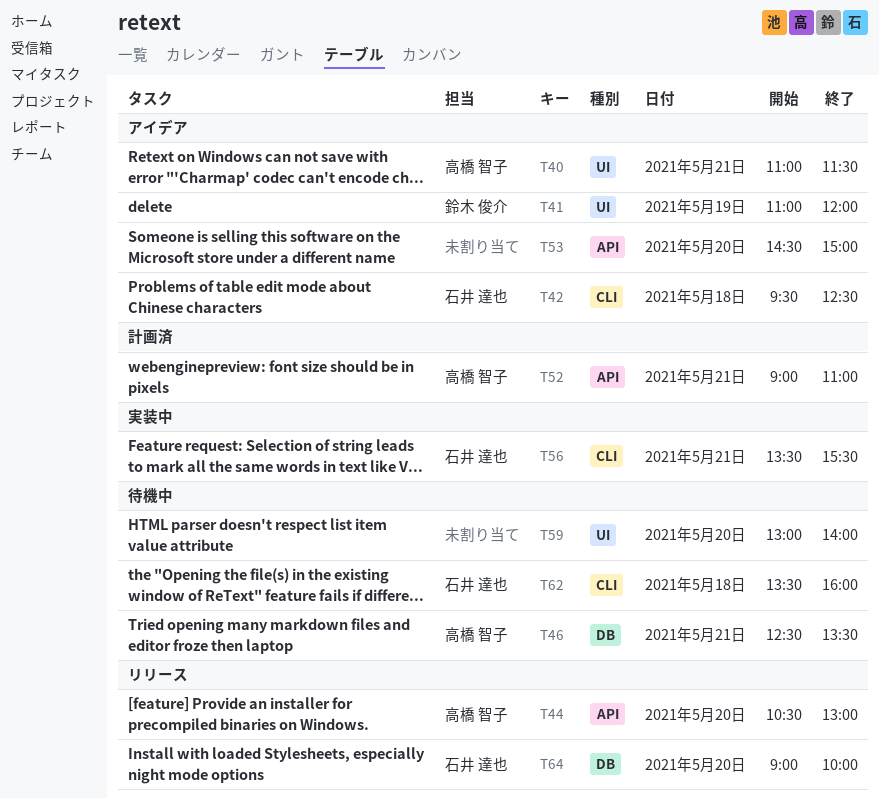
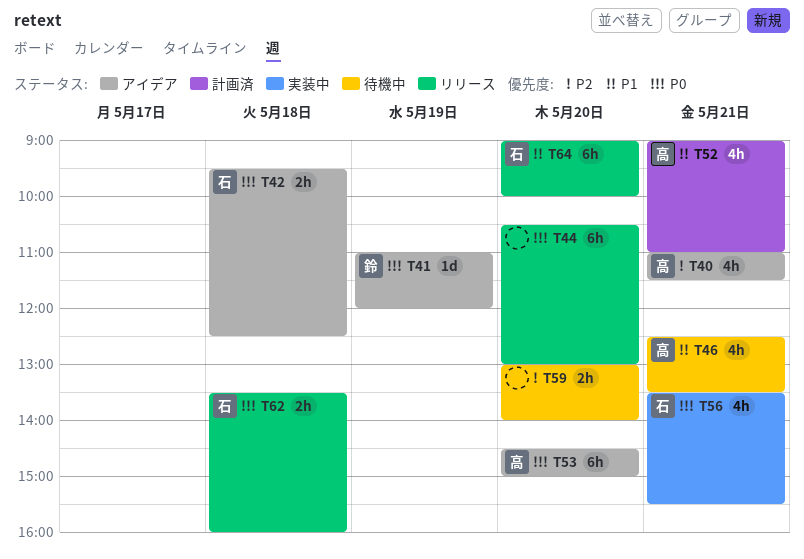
T44, owner: 高橋 智子 -> none
T53, owner: none -> 高橋 智子
T62, status: 待機中 -> リリース

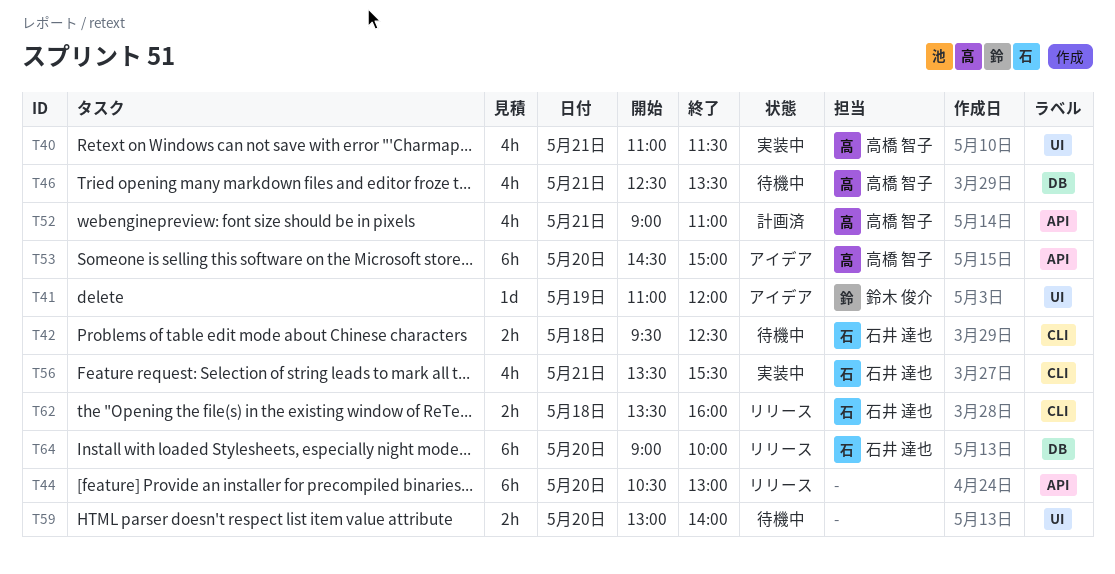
T40, status: アイデア -> 実装中
T42, status: アイデア -> 待機中

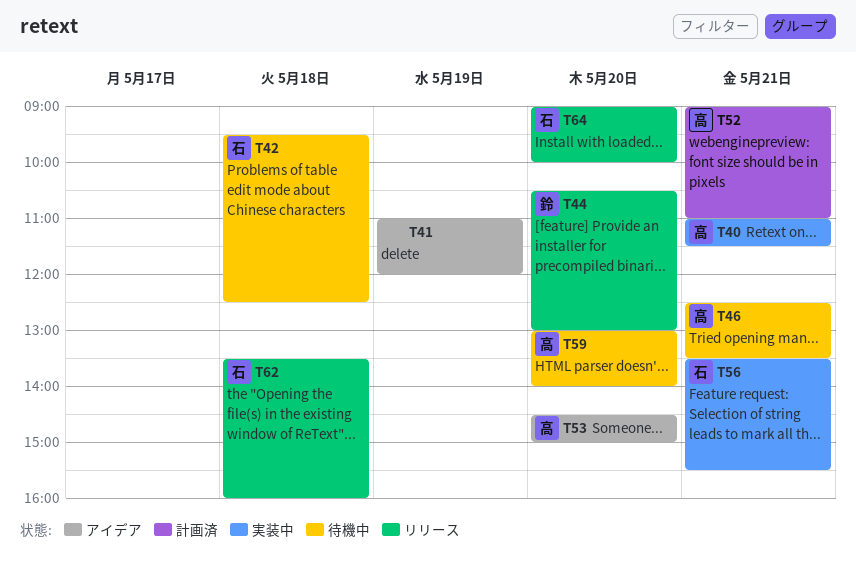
T41, owner: 鈴木 俊介 -> none
T44, owner: none -> 鈴木 俊介
T59, owner: none -> 高橋 智子

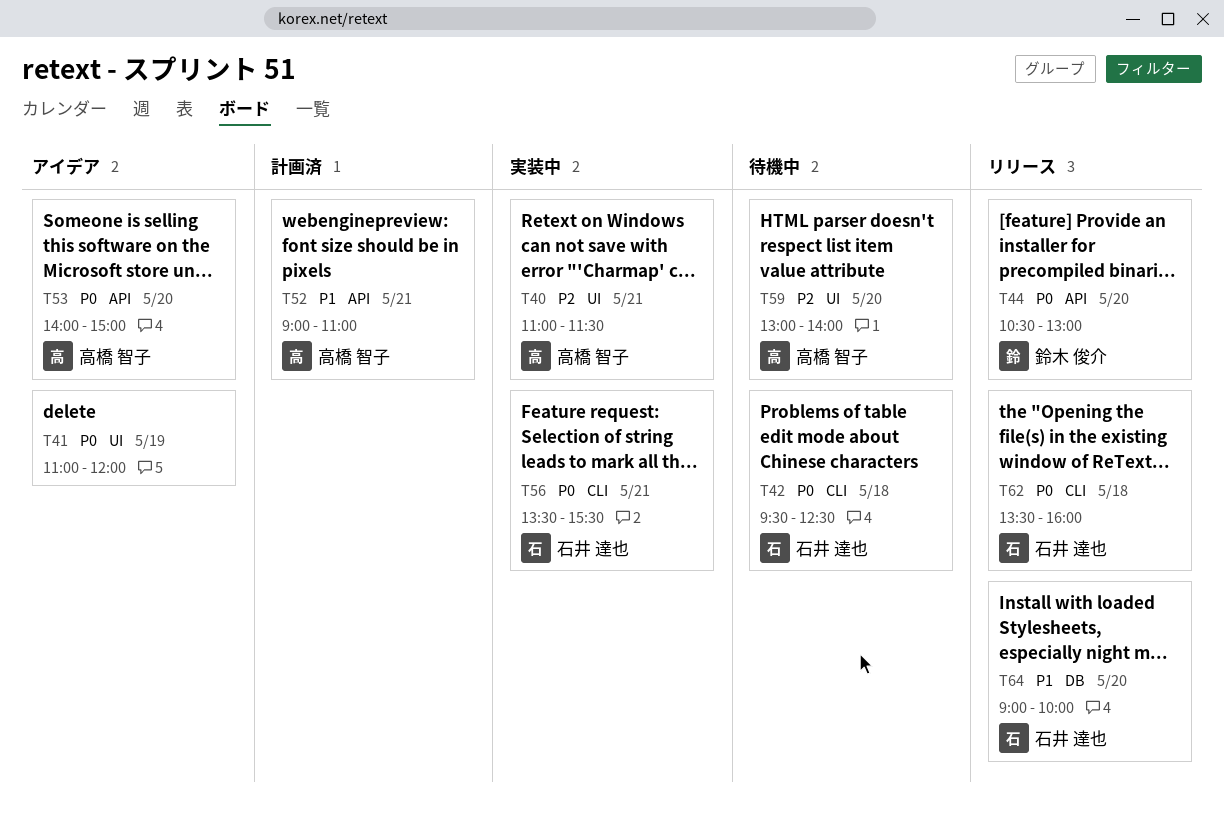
T46: present -> none
T53, begins: 14:30 -> 14:00

